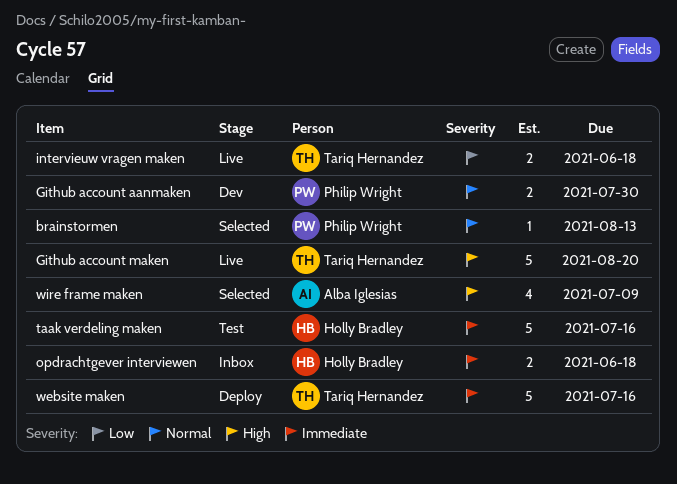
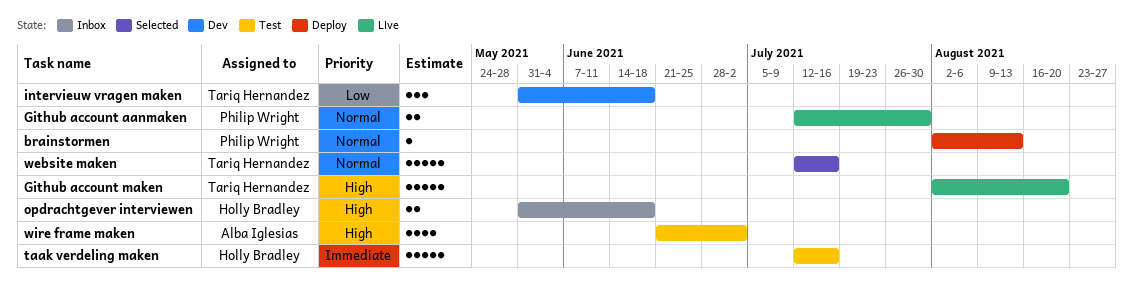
brainstormen, status: Selected -> Deploy
Github account aanmaken, status: Dev -> Live
intervieuw vragen maken, status: Live -> Dev
intervieuw vragen maken, estimate: 2 -> 3
opdrachtgever interviewen, priority: Immediate -> High
website maken, status: Deploy -> Selected
website maken, priority: Immediate -> Normal
wire frame maken, status: Selected -> Test
wire frame maken, due: Jul 9 -> Jul 2

